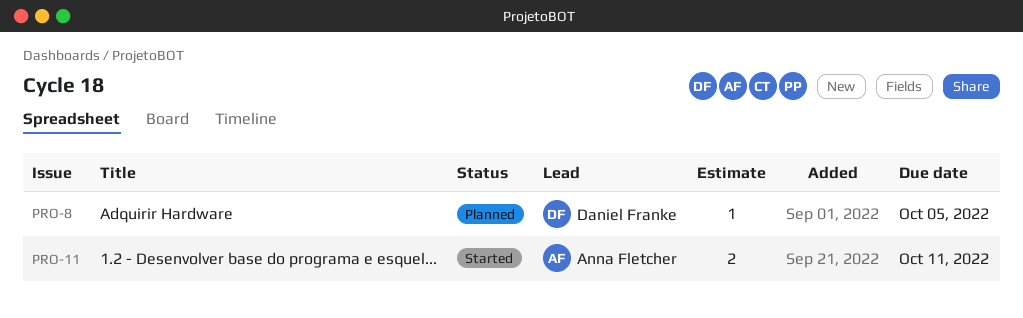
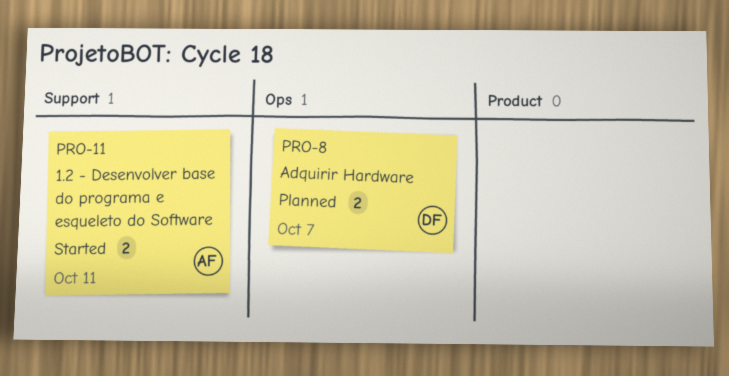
PRO-8, estimate: 1 -> 2
PRO-8, due: Oct 5 -> Oct 7

